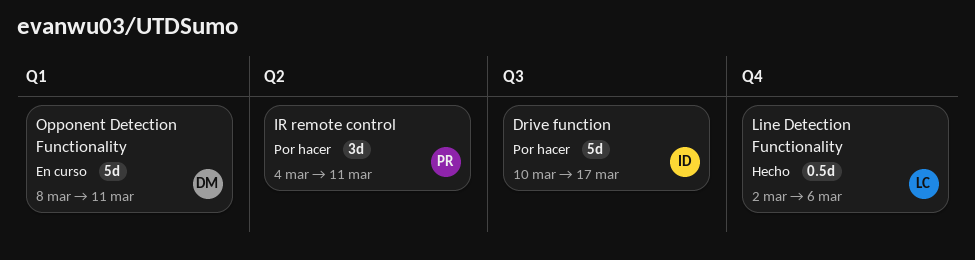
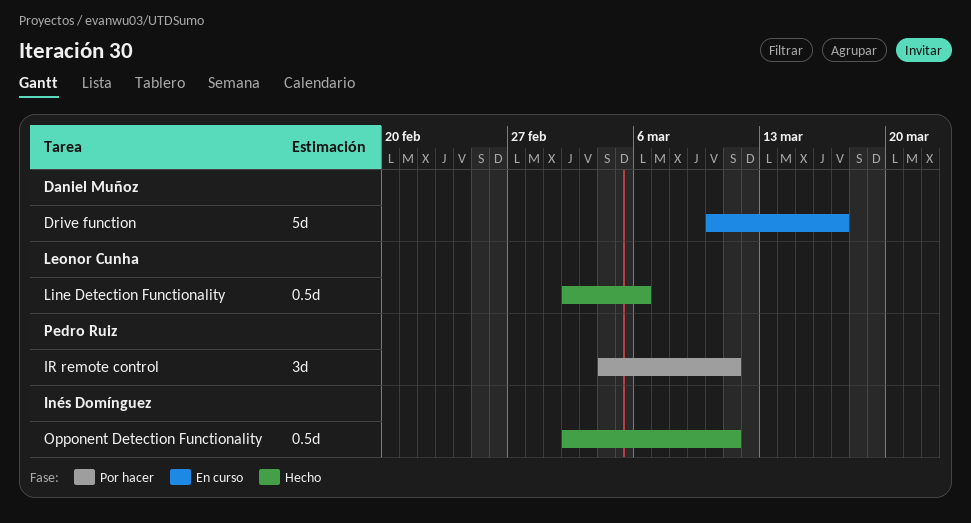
Drive function, status: Por hacer -> En curso
Drive function, owner: Inés Domínguez -> Daniel Muñoz
Opponent Detection Functionality, status: En curso -> Hecho
Opponent Detection Functionality, owner: Daniel Muñoz -> Inés Domínguez
Opponent Detection Functionality, estimate: 5d -> 0.5d
Opponent Detection Functionality, start: Mar 8 -> Mar 2

